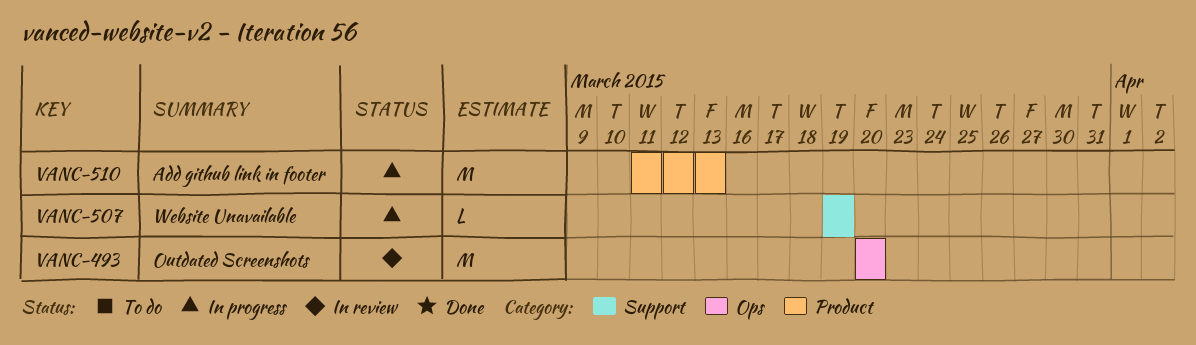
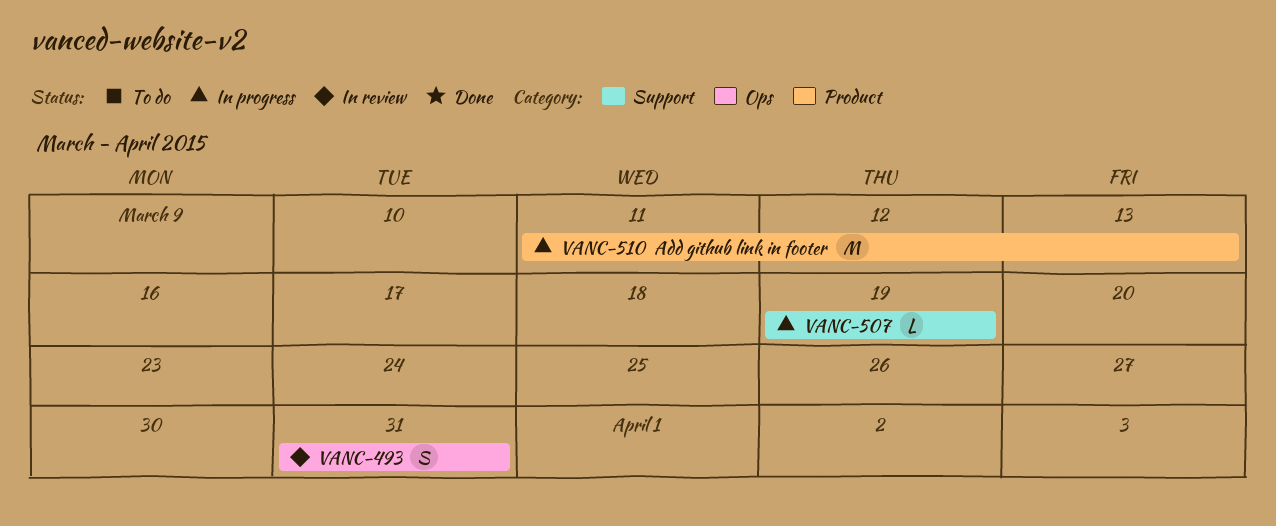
VANC-493, estimate: M -> S
VANC-493, start: Mar 20 -> Mar 31
VANC-493, due: Mar 20 -> Mar 31

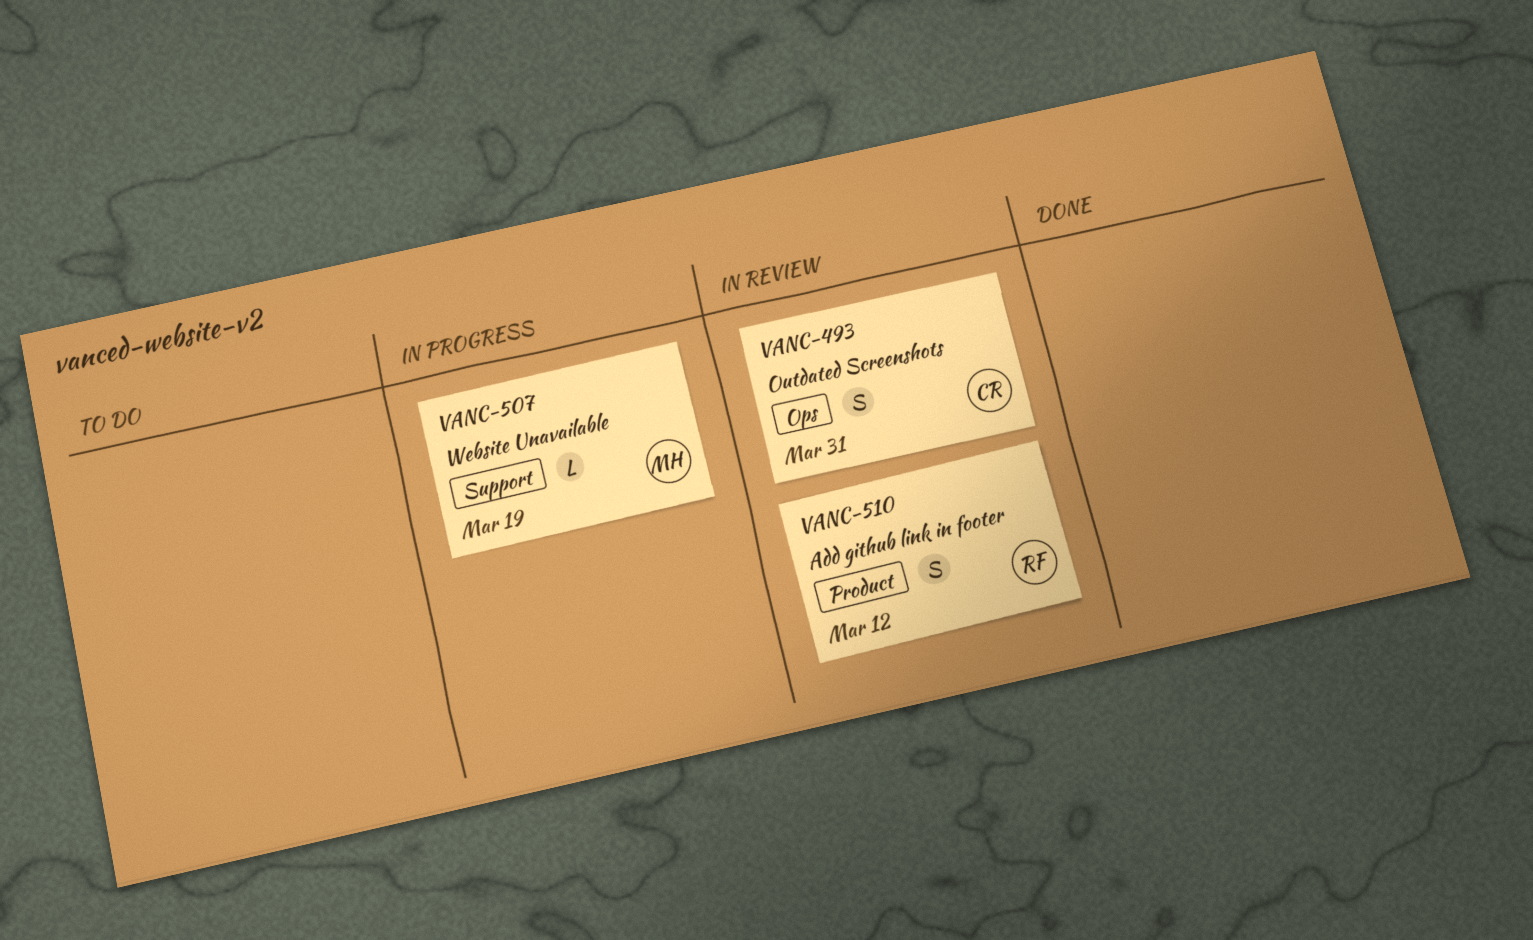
VANC-510, status: In progress -> In review
VANC-510, estimate: M -> S
VANC-510, due: Mar 13 -> Mar 12

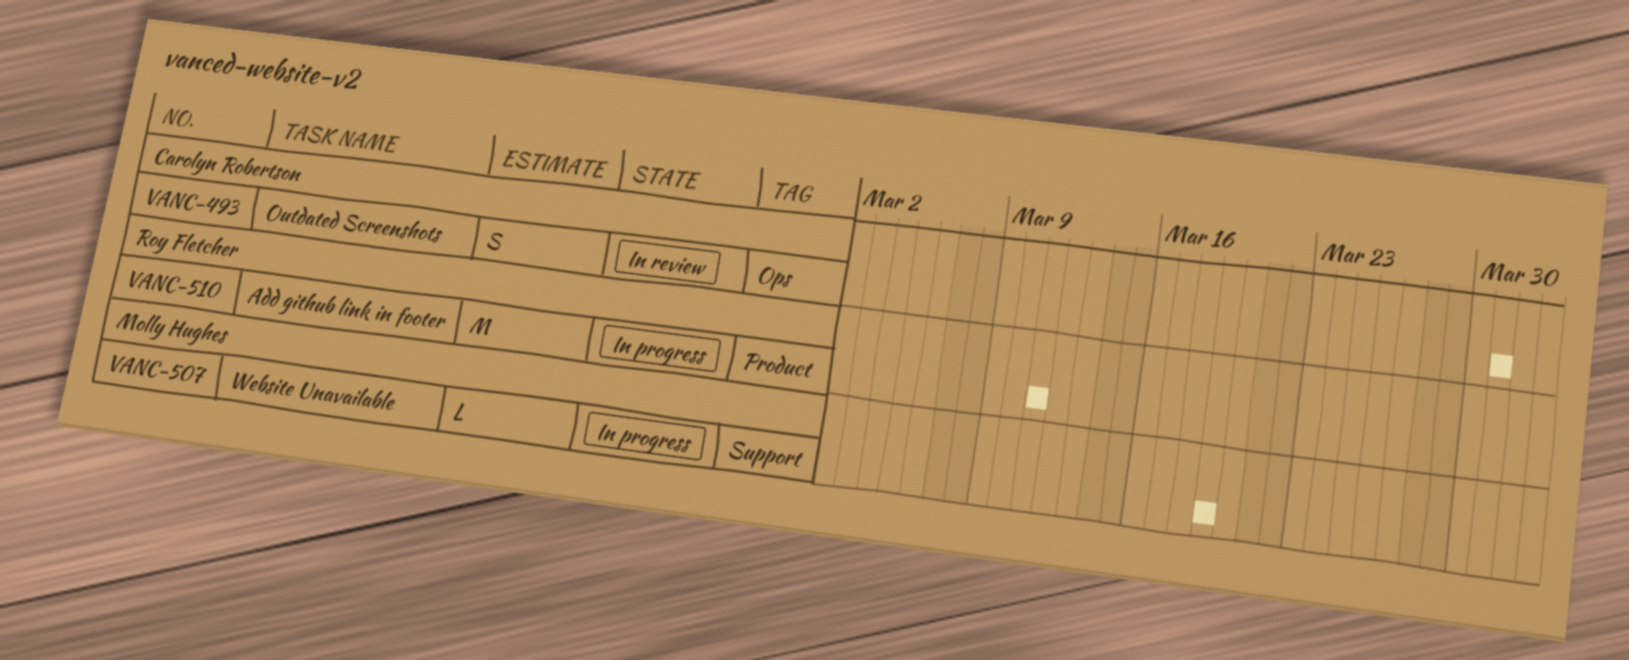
VANC-510, status: In review -> In progress
VANC-510, estimate: S -> M
VANC-510, due: Mar 12 -> Mar 11

